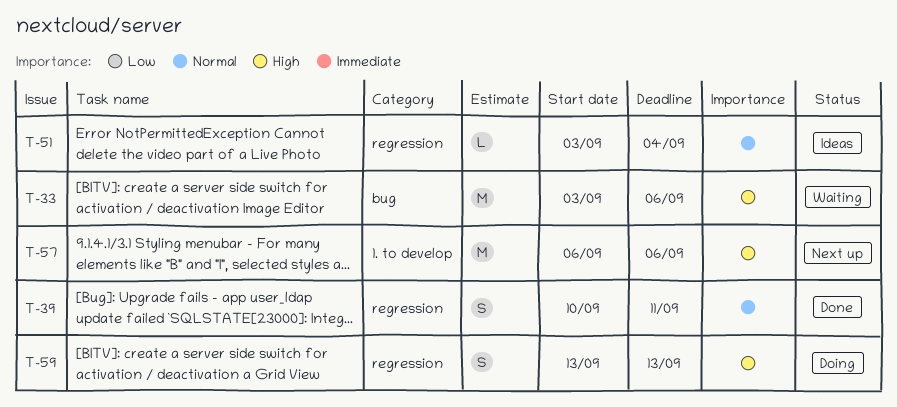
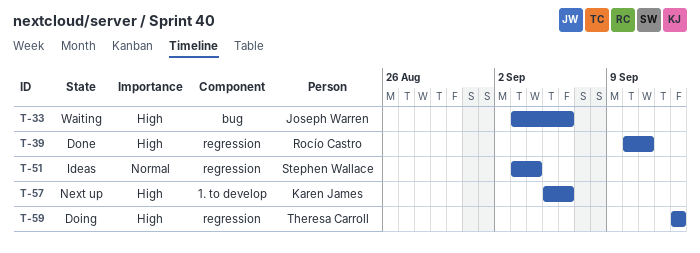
T-39, priority: Normal -> High
T-57, start: Sep 6 -> Sep 5

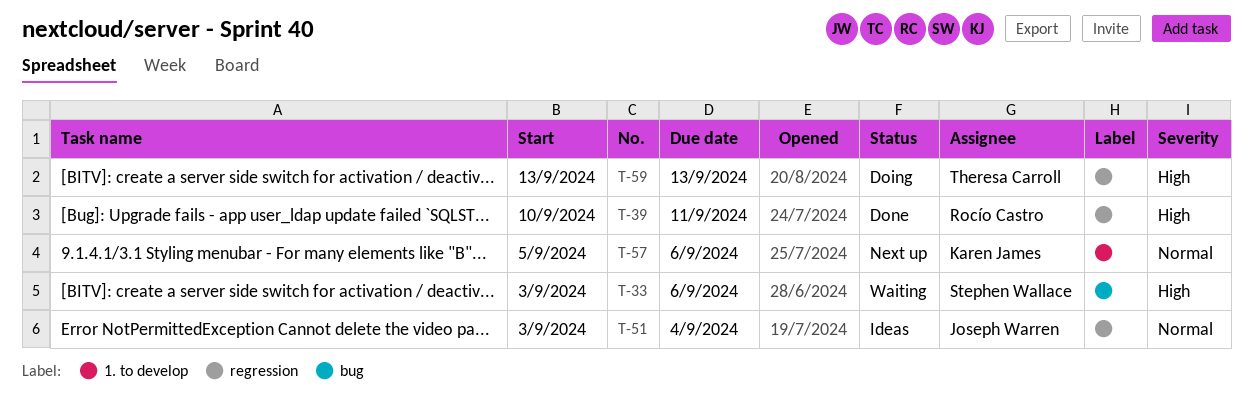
T-33, owner: Joseph Warren -> Stephen Wallace
T-51, owner: Stephen Wallace -> Joseph Warren
T-57, priority: High -> Normal

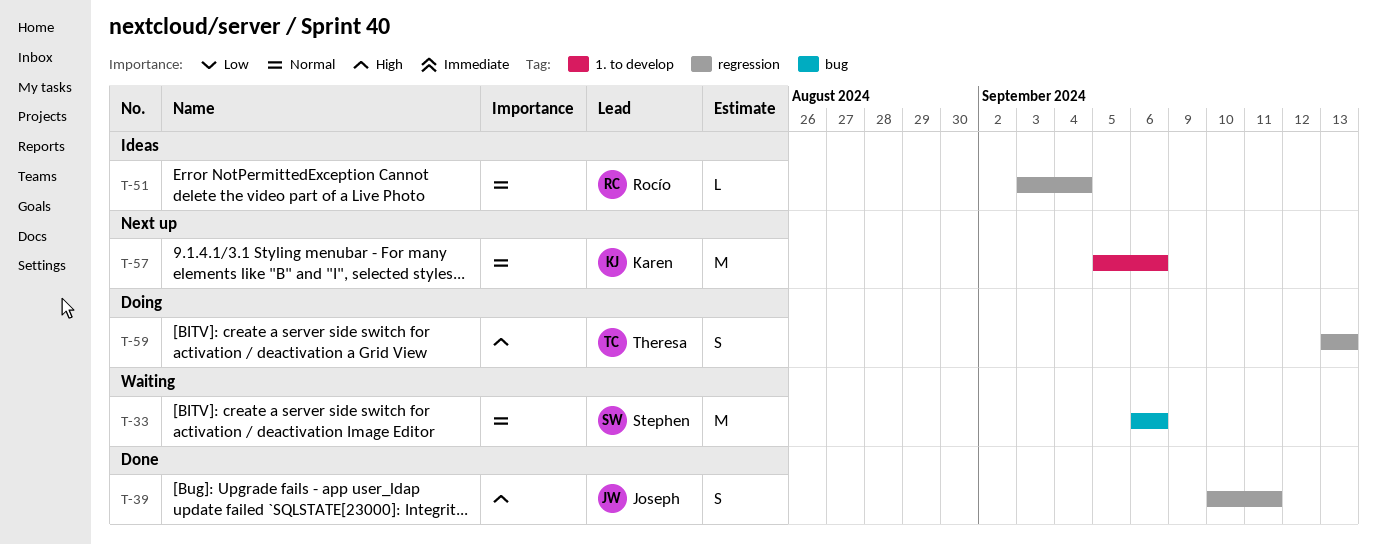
T-33, priority: High -> Normal
T-33, start: Sep 3 -> Sep 6
T-39, owner: Rocío Castro -> Joseph Warren
T-51, owner: Joseph Warren -> Rocío Castro

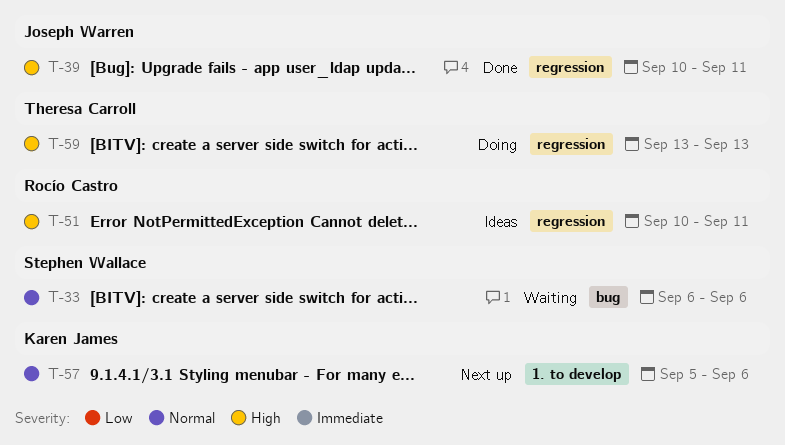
T-51, priority: Normal -> High
T-51, start: Sep 3 -> Sep 10
T-51, due: Sep 4 -> Sep 11

